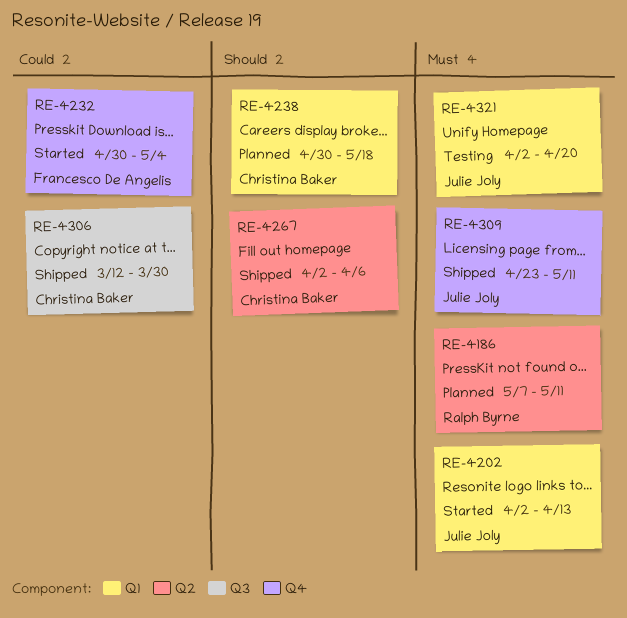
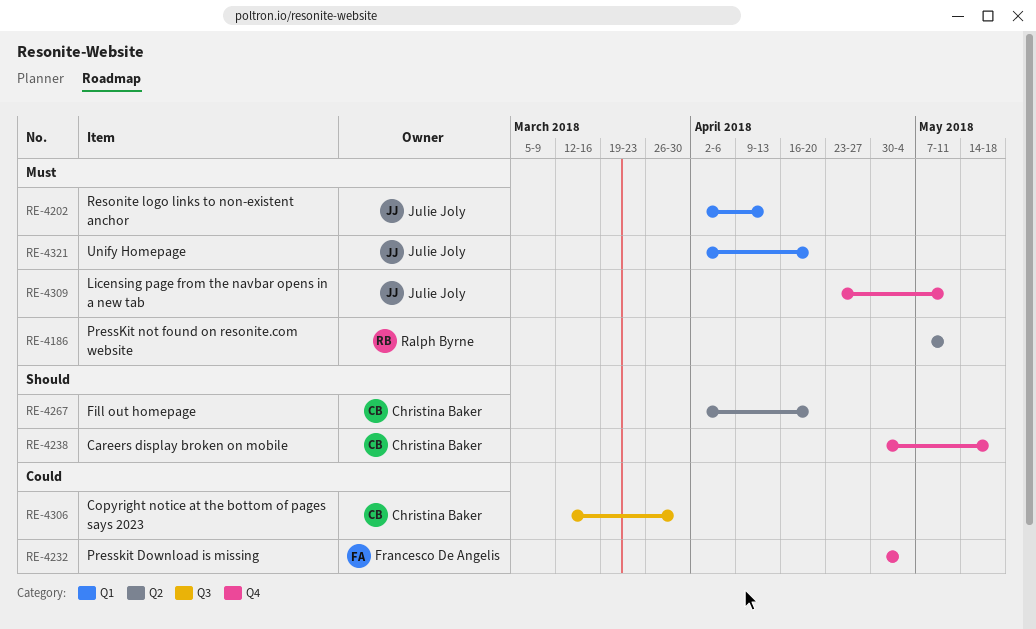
RE-4238, label: Q1 -> Q4
RE-4267, due: Apr 6 -> Apr 20

